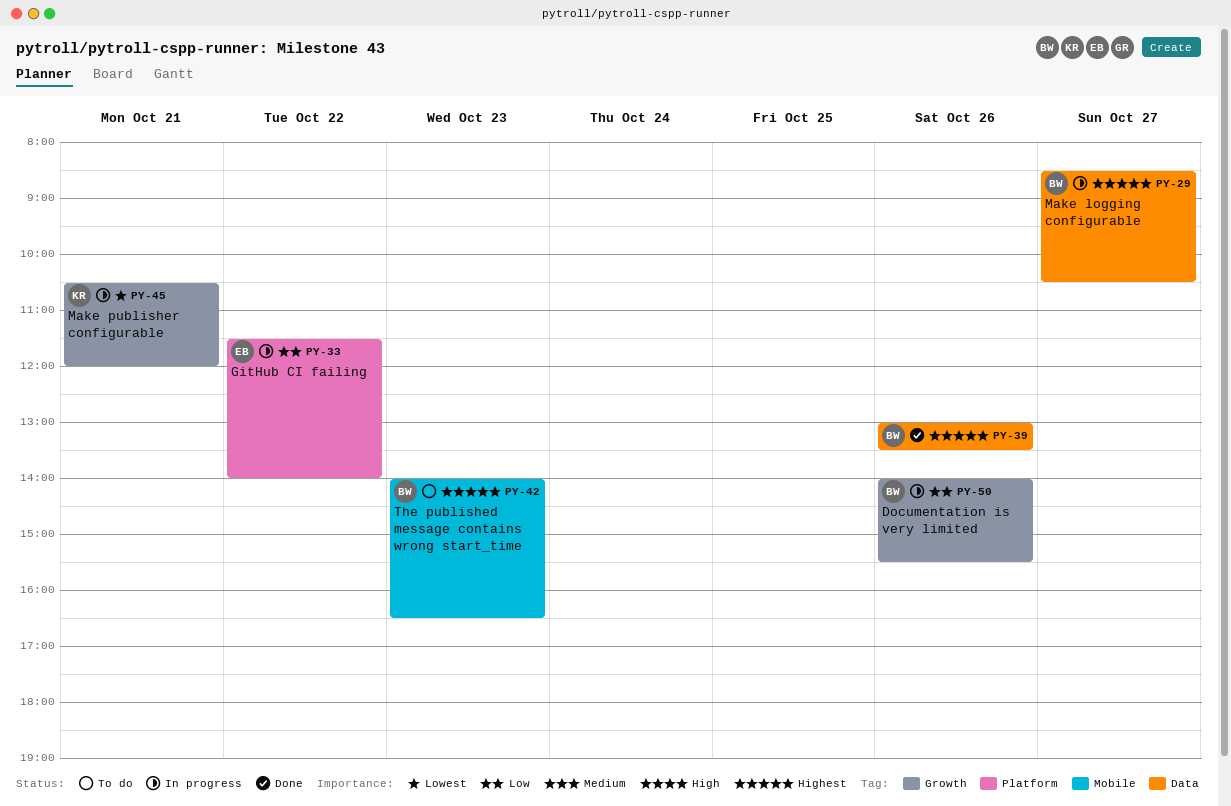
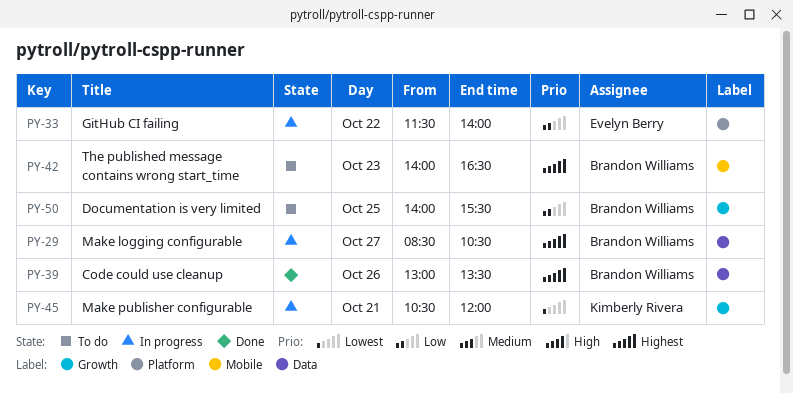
PY-50, status: In progress -> To do
PY-50, day: Oct 26 -> Oct 25

